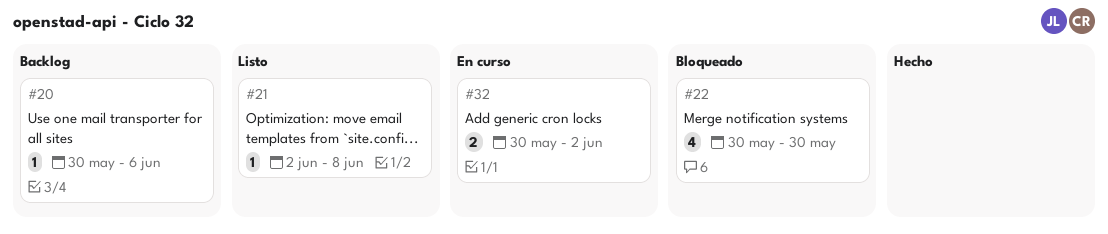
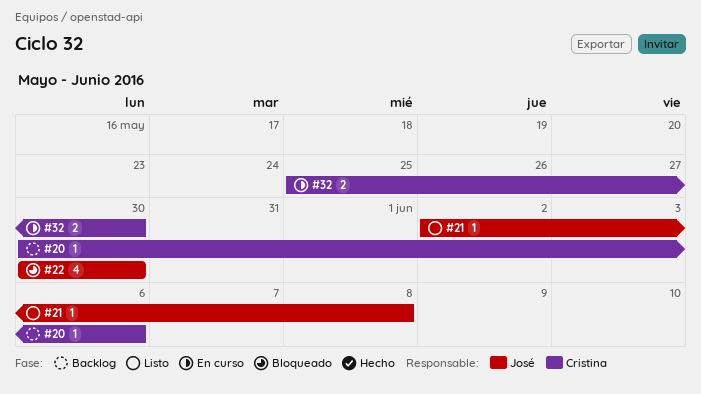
#32, start: May 30 -> May 25
#32, due: Jun 2 -> May 30

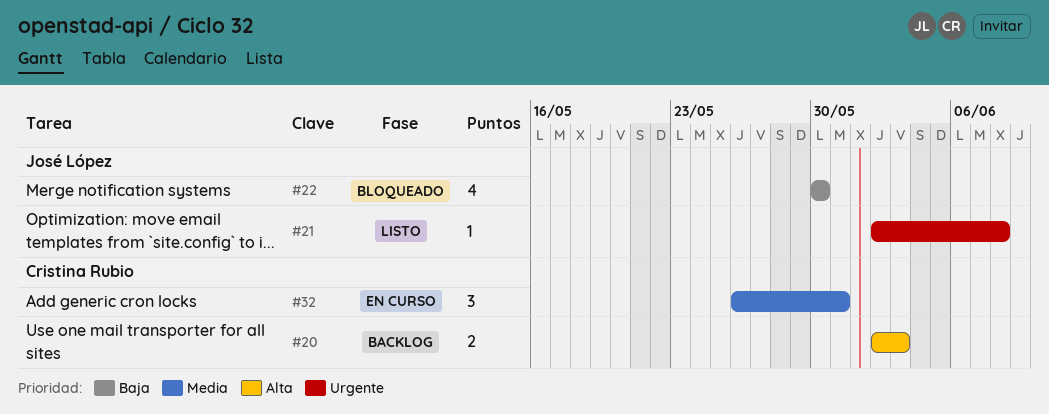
#20, estimate: 1 -> 2
#20, start: May 30 -> Jun 2
#20, due: Jun 6 -> Jun 3
#32, estimate: 2 -> 3
#32, start: May 25 -> May 26
#32, due: May 30 -> May 31

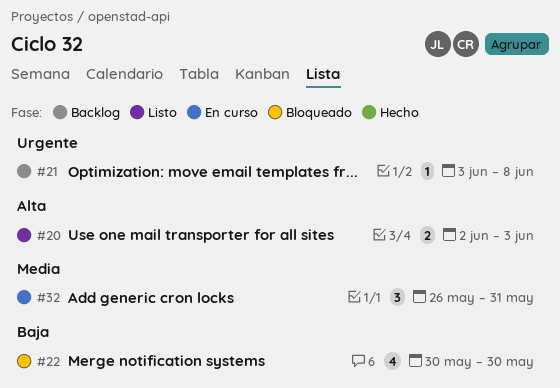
#20, status: Backlog -> Listo
#21, status: Listo -> Backlog
#21, start: Jun 2 -> Jun 3

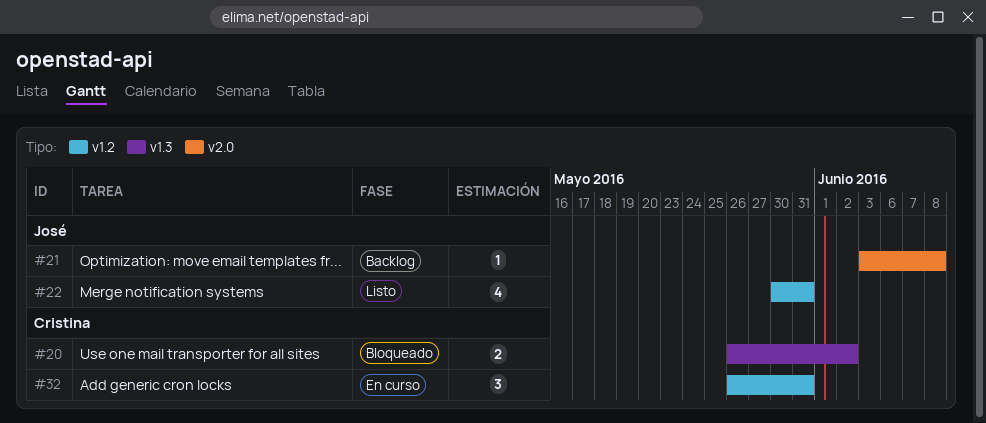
#20, status: Listo -> Bloqueado
#20, start: Jun 2 -> May 26
#20, due: Jun 3 -> Jun 2
#22, status: Bloqueado -> Listo
#22, due: May 30 -> May 31

